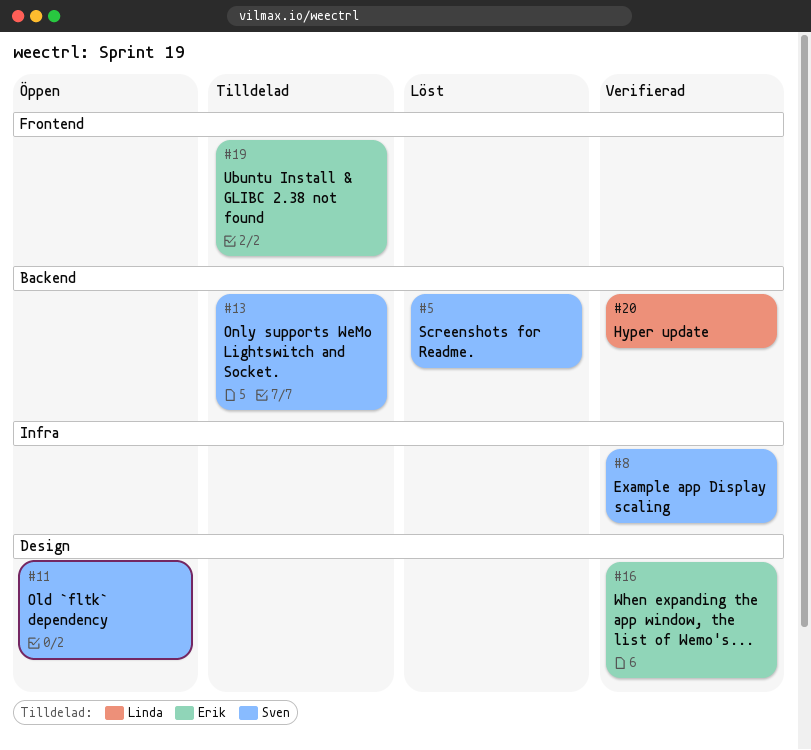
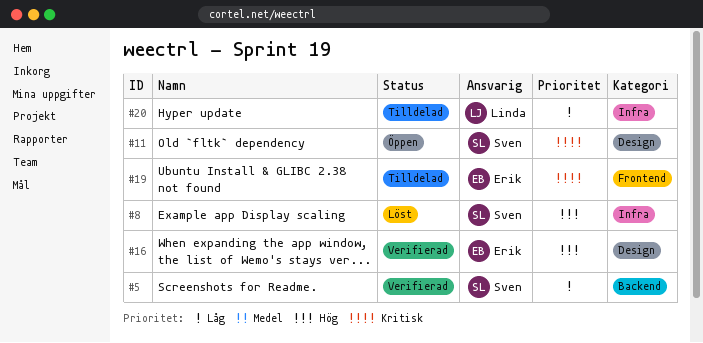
#5, status: Löst -> Verifierad
#8, status: Verifierad -> Löst
#13: present -> none
#20, status: Verifierad -> Tilldelad
#20, label: Backend -> Infra

